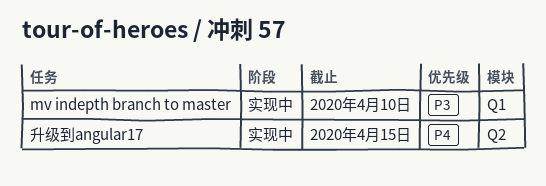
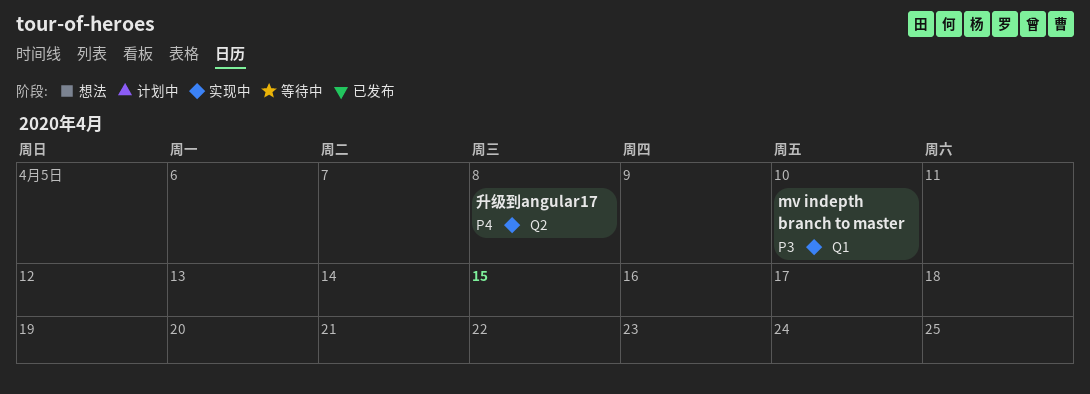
升级到angular17, due: Apr 15 -> Apr 8

